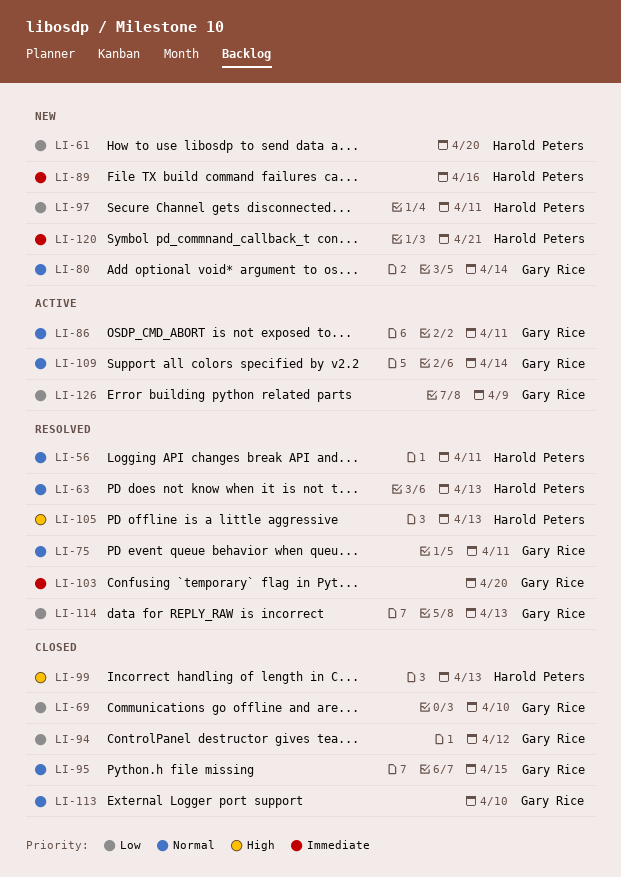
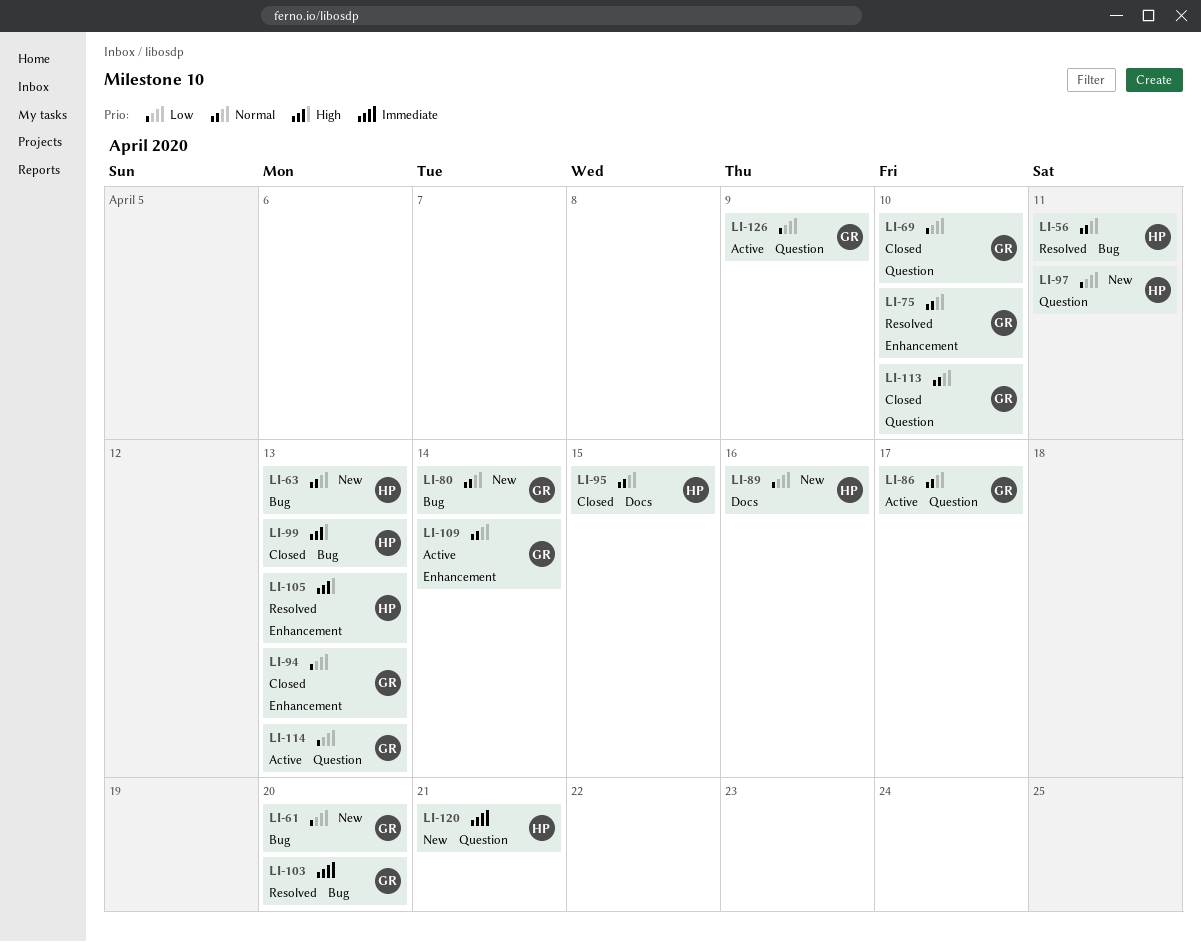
LI-61, owner: Harold Peters -> Gary Rice
LI-63, status: Resolved -> New
LI-75, due: Apr 11 -> Apr 10
LI-86, due: Apr 11 -> Apr 17
LI-89, priority: Immediate -> Low
LI-94, due: Apr 12 -> Apr 13
LI-95, owner: Gary Rice -> Harold Peters
LI-114, status: Resolved -> Active

